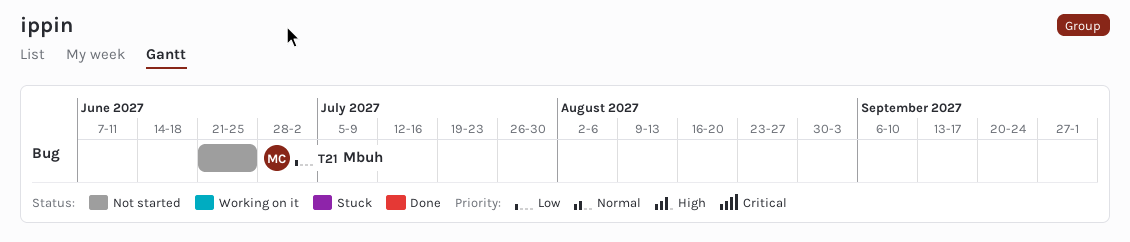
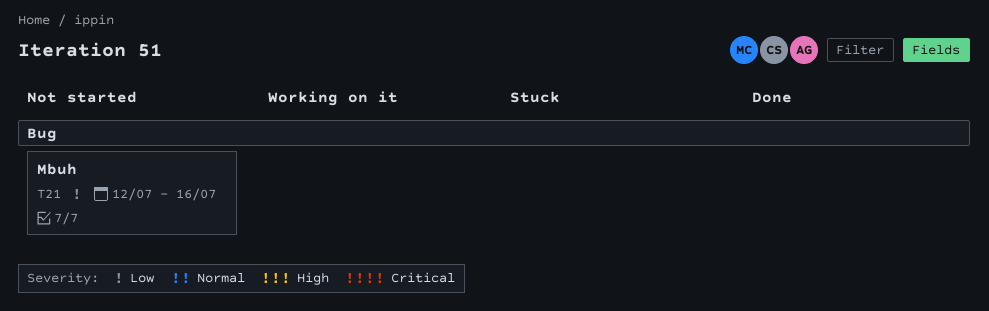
T21, start: Jun 21 -> Jul 12
T21, due: Jun 25 -> Jul 16

